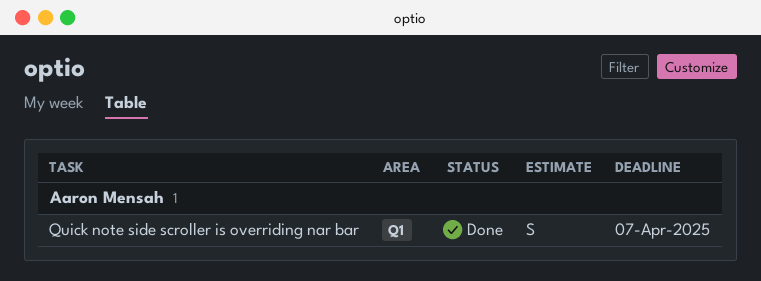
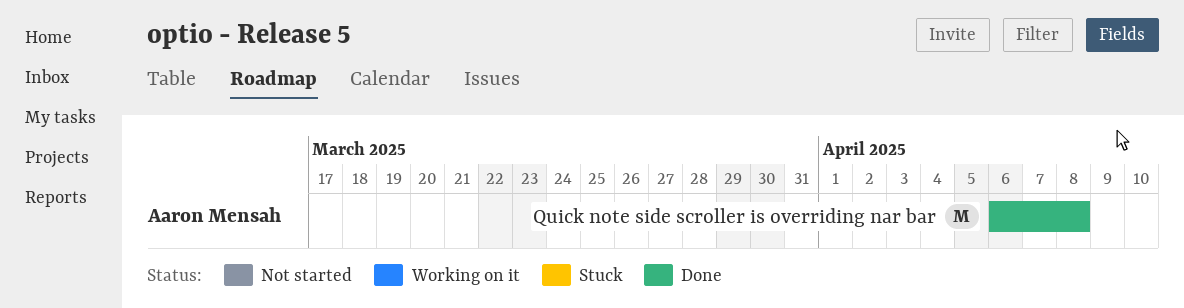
Quick note side scroller is overriding nar bar, estimate: S -> M
Quick note side scroller is overriding nar bar, due: Apr 7 -> Apr 8

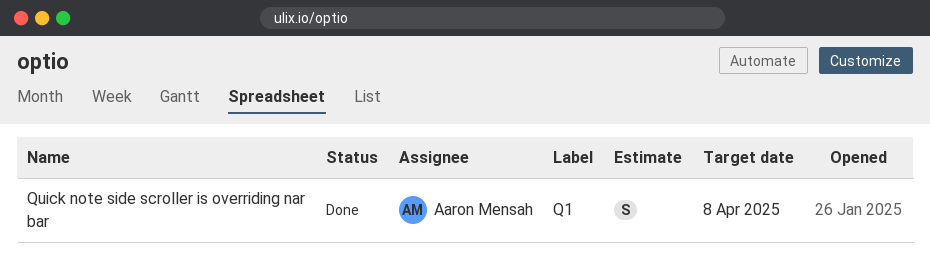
Quick note side scroller is overriding nar bar, estimate: M -> S

